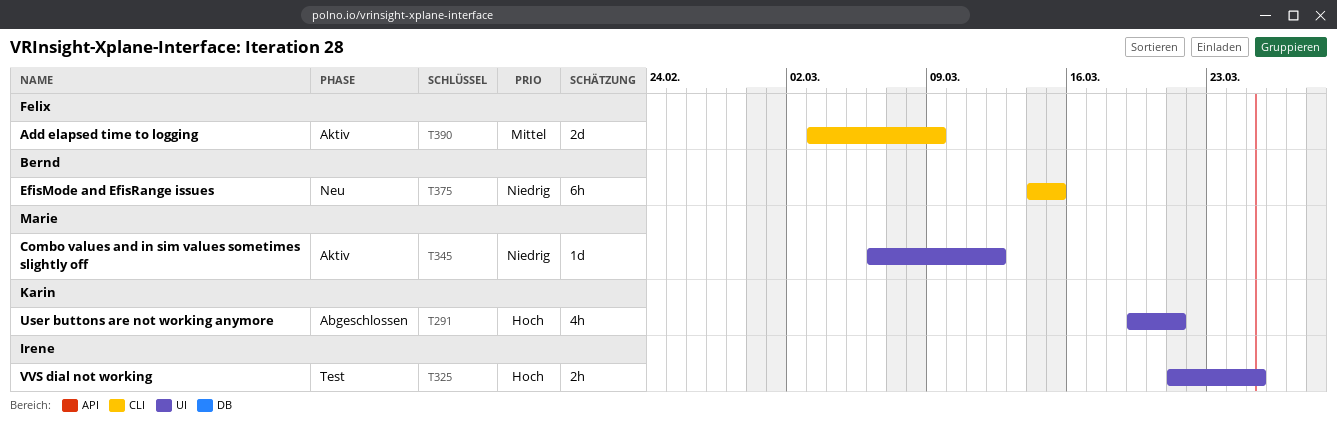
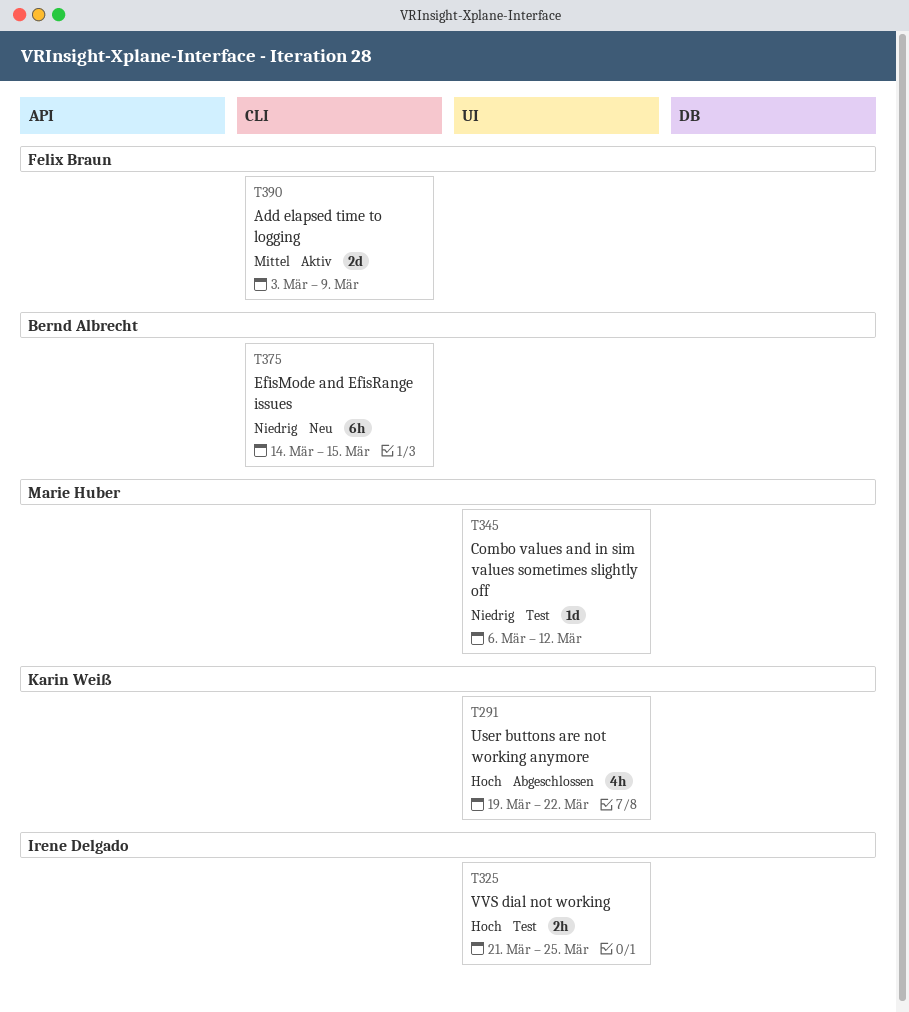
T291, due: Mar 21 -> Mar 22
T345, status: Aktiv -> Test

